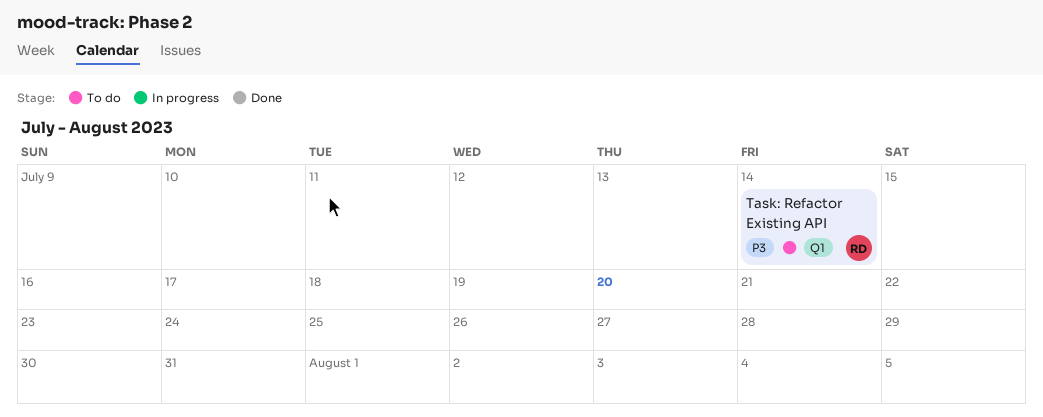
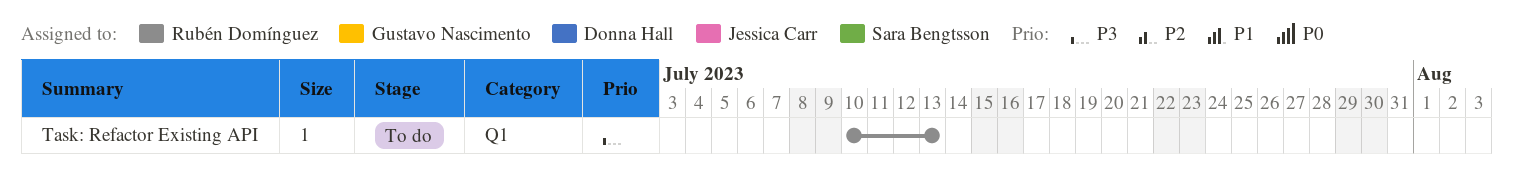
Task: Refactor Existing API, due: Jul 14 -> Jul 13

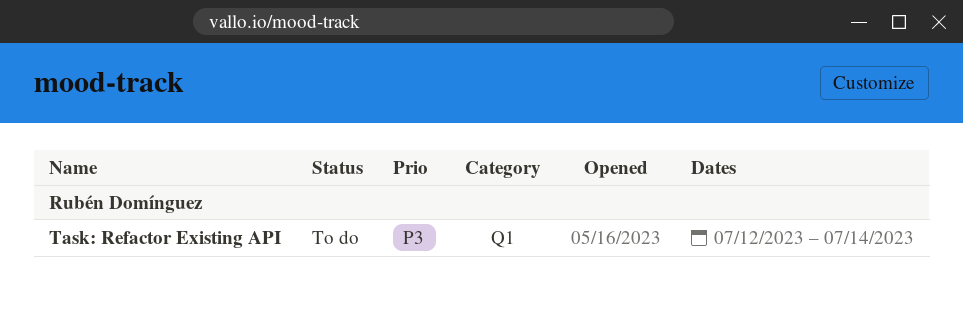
Task: Refactor Existing API, start: Jul 10 -> Jul 12
Task: Refactor Existing API, due: Jul 13 -> Jul 14

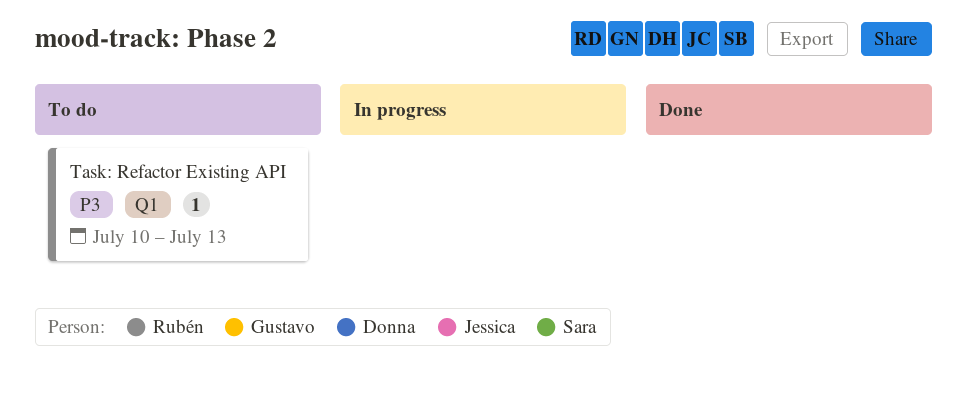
Task: Refactor Existing API, start: Jul 12 -> Jul 10
Task: Refactor Existing API, due: Jul 14 -> Jul 13

